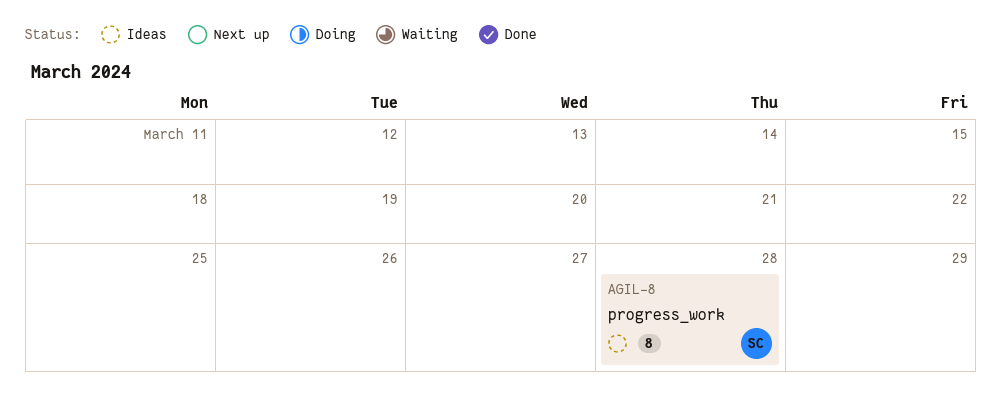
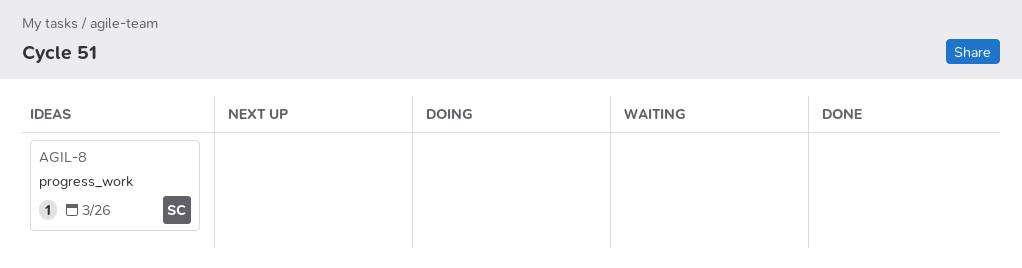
AGIL-8, estimate: 8 -> 1
AGIL-8, due: Mar 28 -> Mar 26

